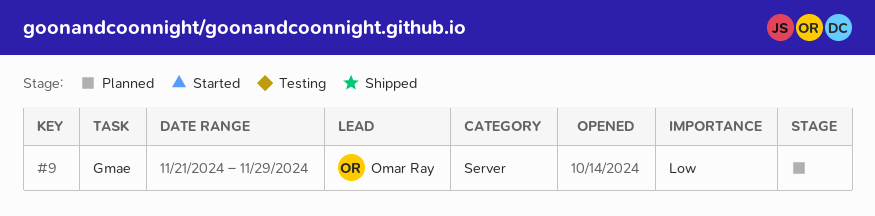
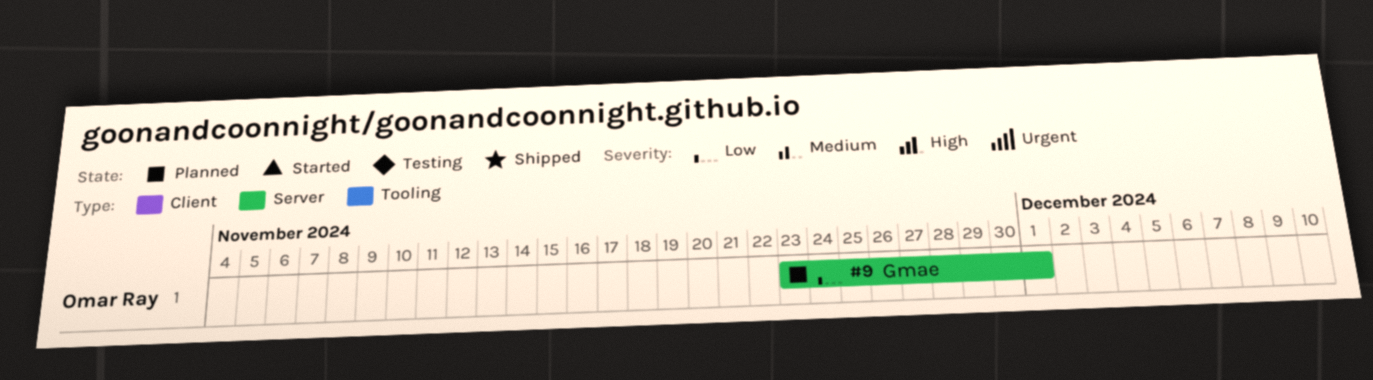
#9, start: Nov 21 -> Nov 23
#9, due: Nov 29 -> Dec 1

